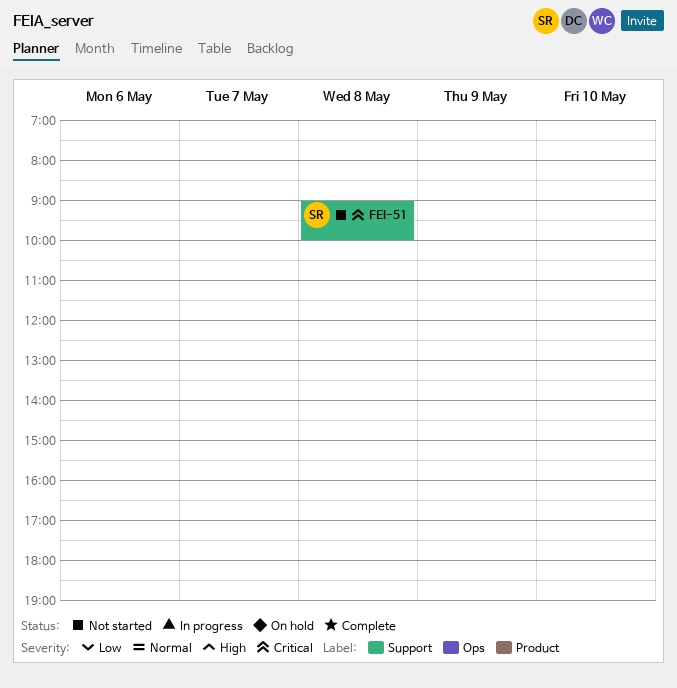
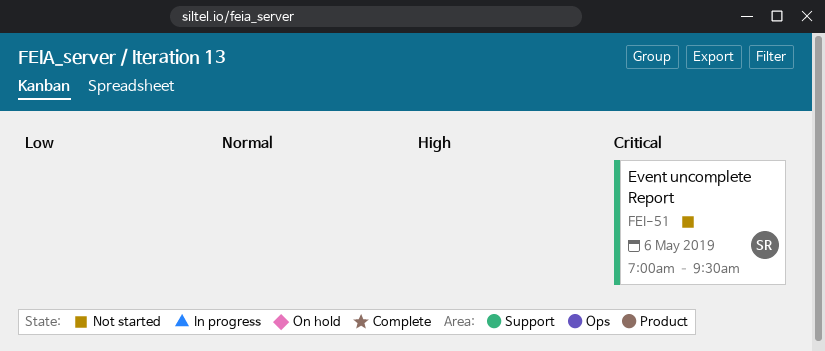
FEI-51, day: May 8 -> May 6
FEI-51, begins: 09:00 -> 07:00
FEI-51, ends: 10:00 -> 09:30

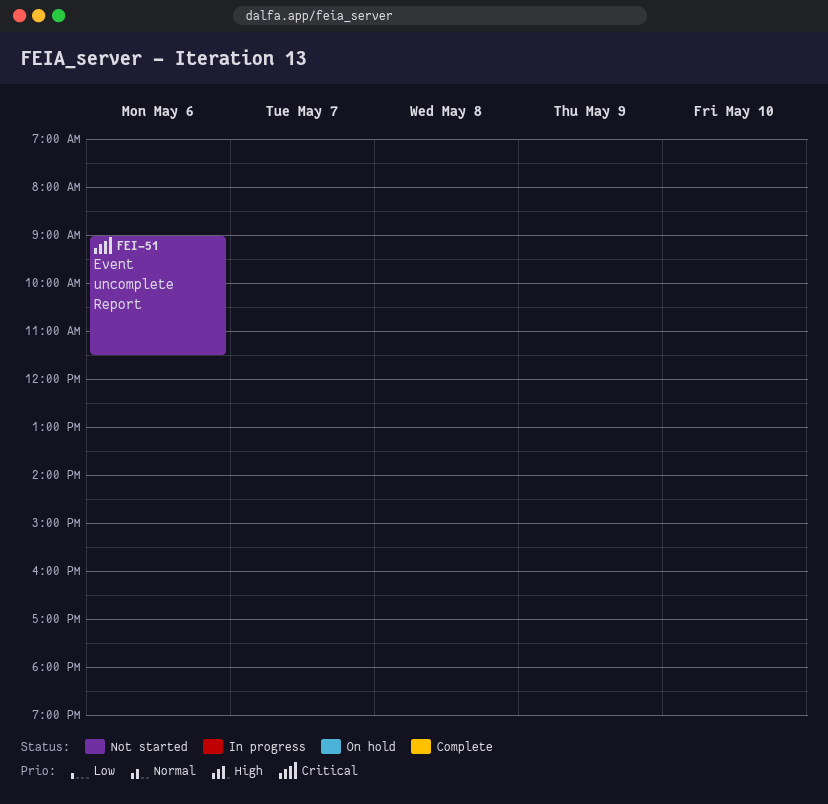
FEI-51, begins: 07:00 -> 09:00
FEI-51, ends: 09:30 -> 11:30

